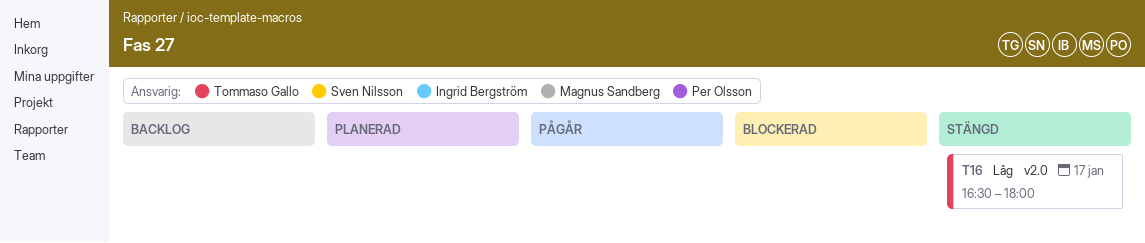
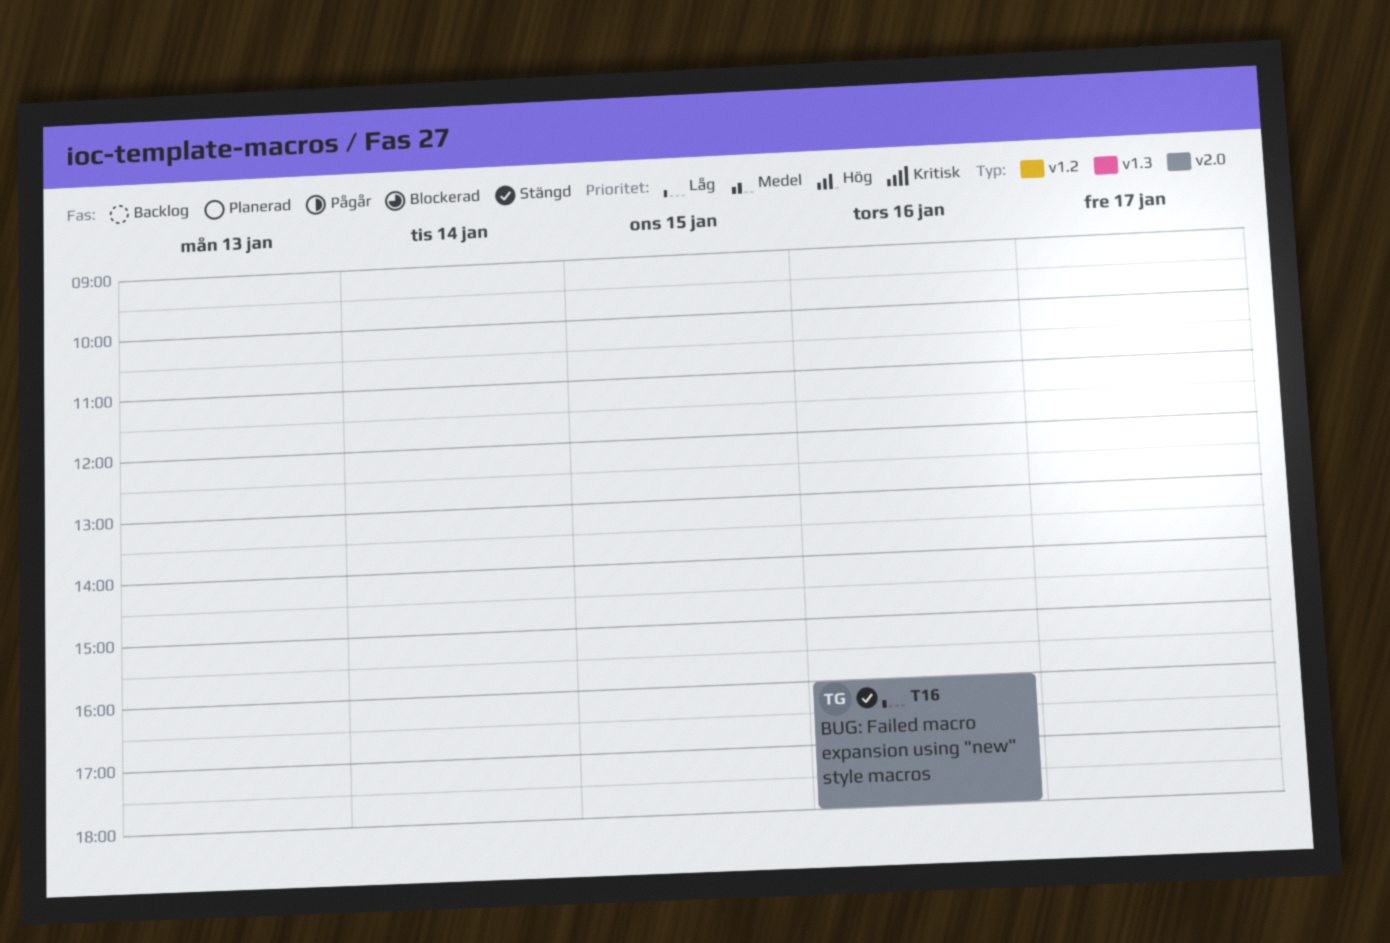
T16, day: Jan 17 -> Jan 16
T16, begins: 16:30 -> 16:00

